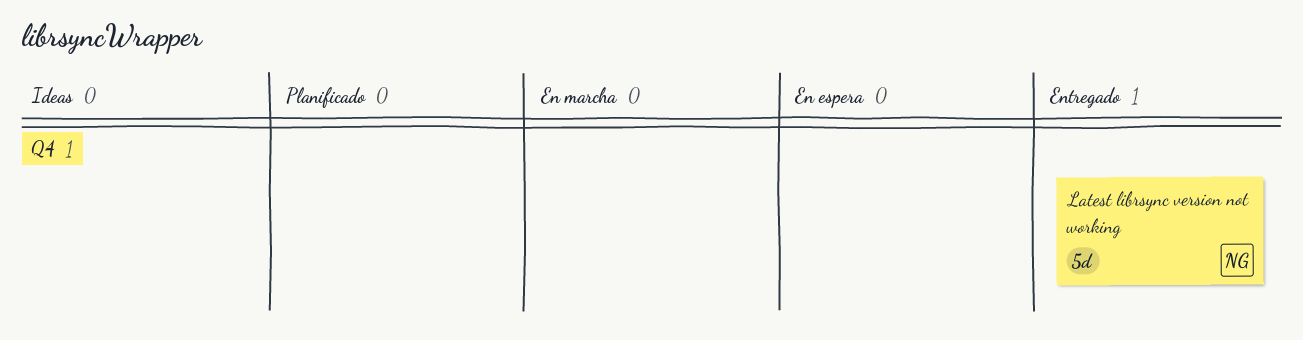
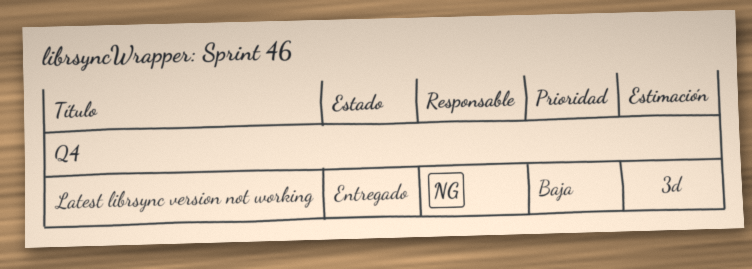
Latest librsync version not working, estimate: 5d -> 3d

